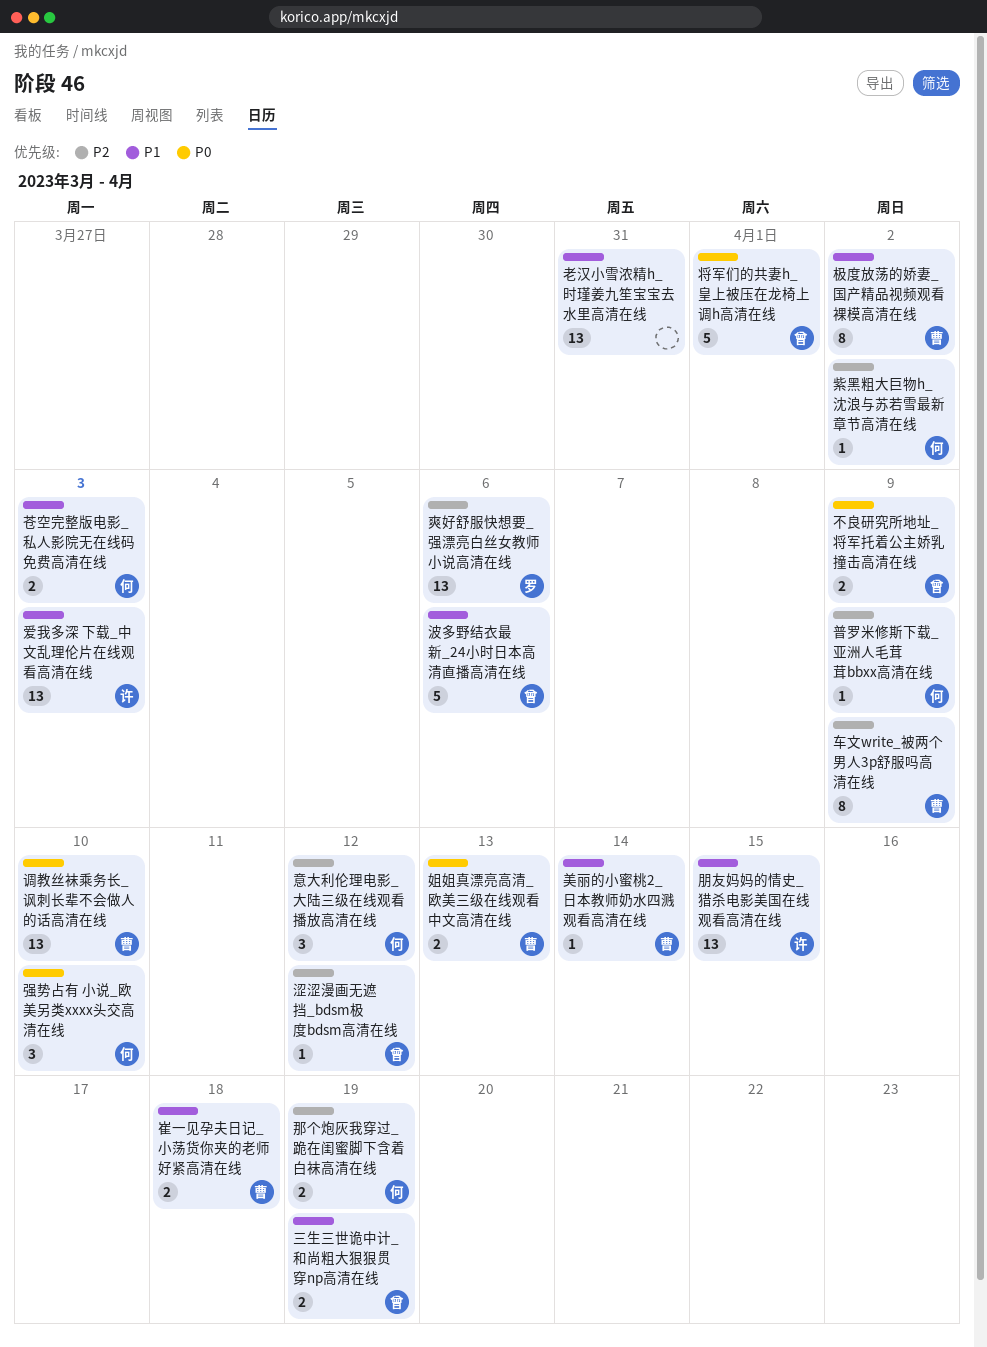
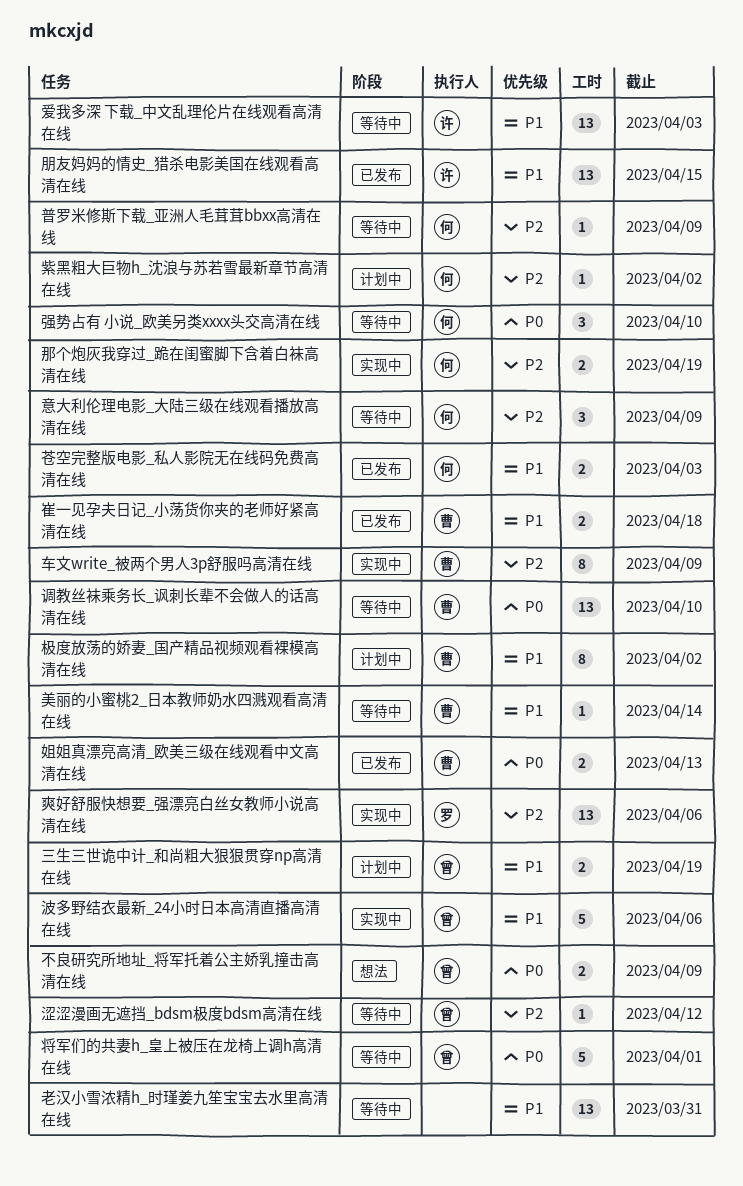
意大利伦理电影_大陆三级在线观看播放高清在线, due: Apr 12 -> Apr 9

